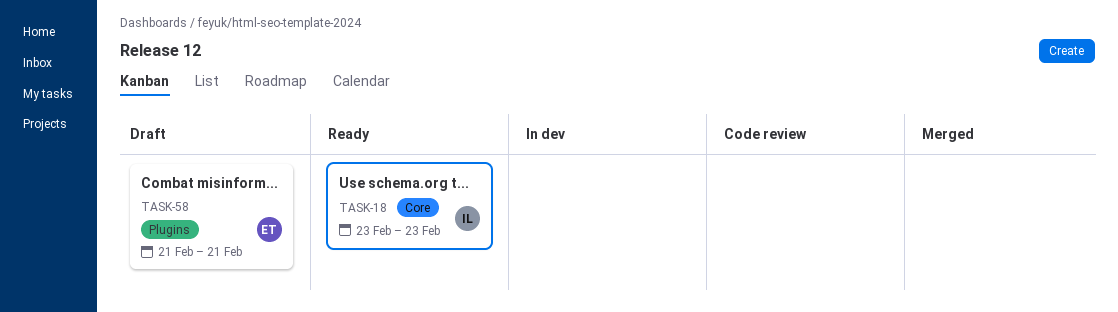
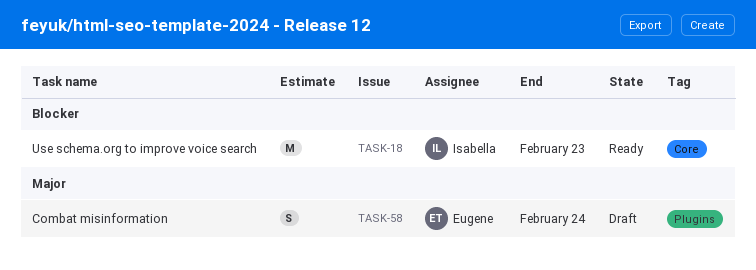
TASK-58, due: Feb 21 -> Feb 24

